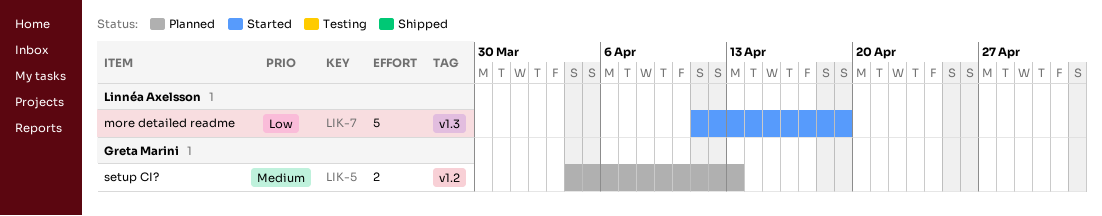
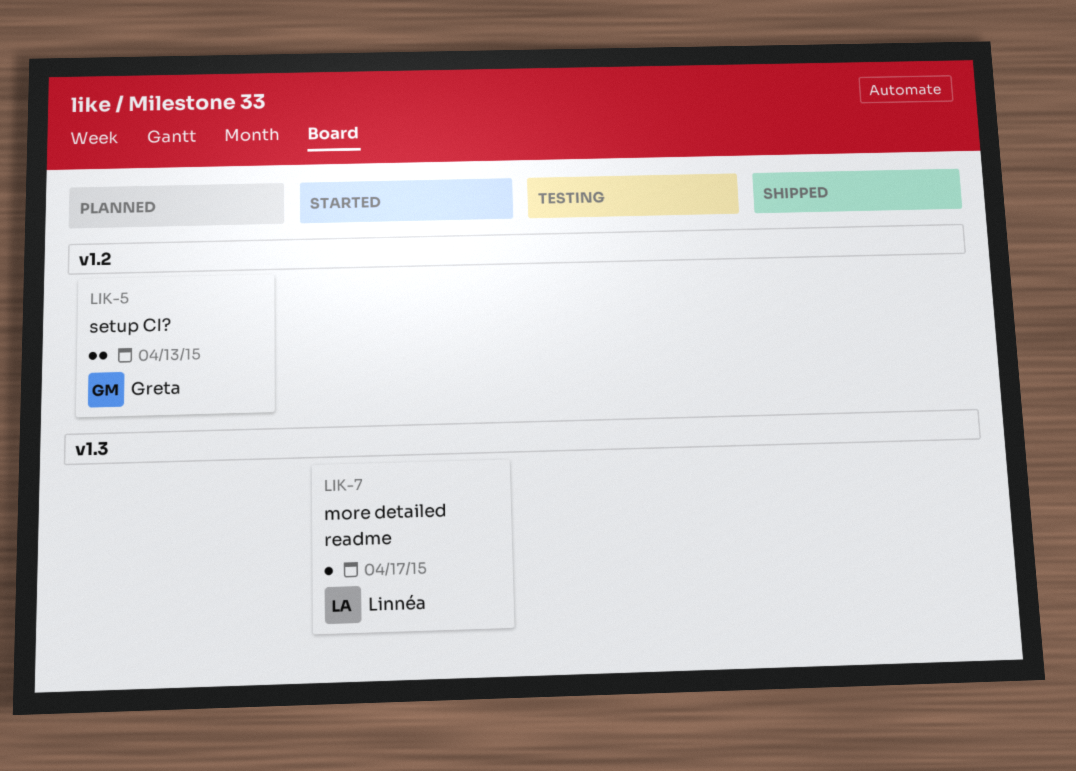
LIK-7, estimate: 5 -> 1
LIK-7, due: Apr 19 -> Apr 17

